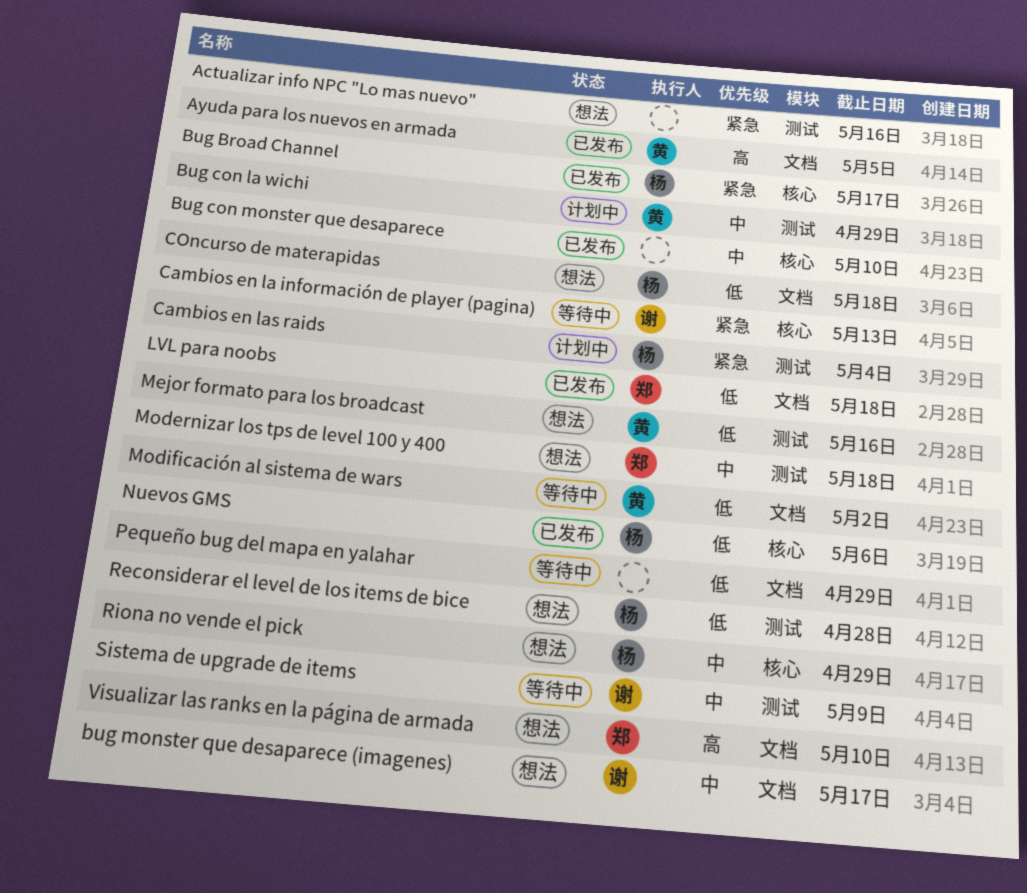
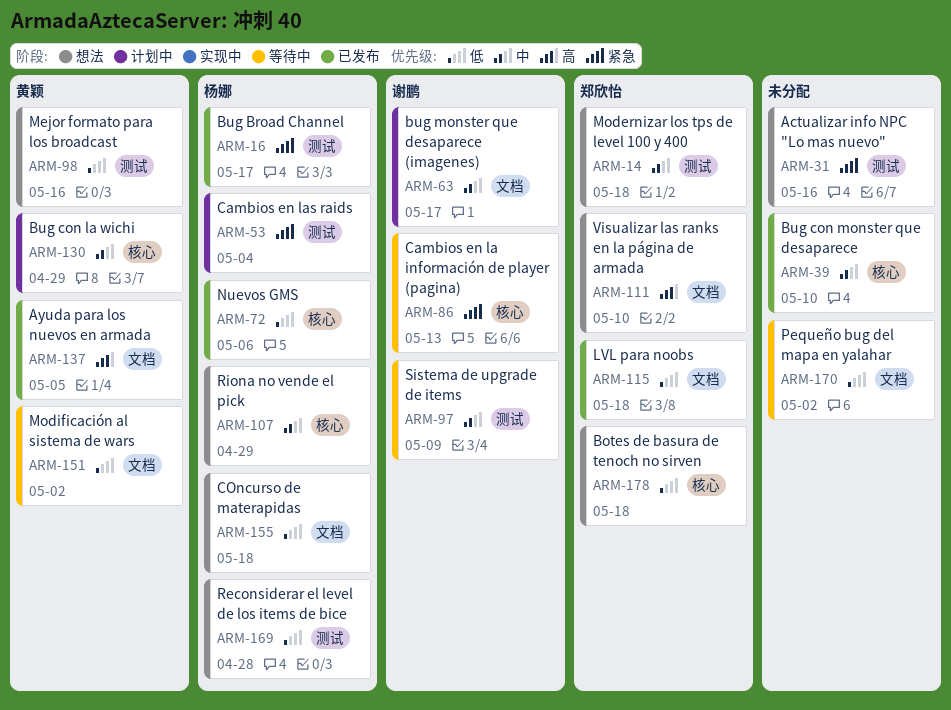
Botes de basura de tenoch no sirven: none -> present
Bug Broad Channel, label: 核心 -> 测试
Bug con la wichi, label: 测试 -> 核心
bug monster que desaparece (imagenes), status: 想法 -> 计划中
Pequeño bug del mapa en yalahar, due: Apr 29 -> May 2

